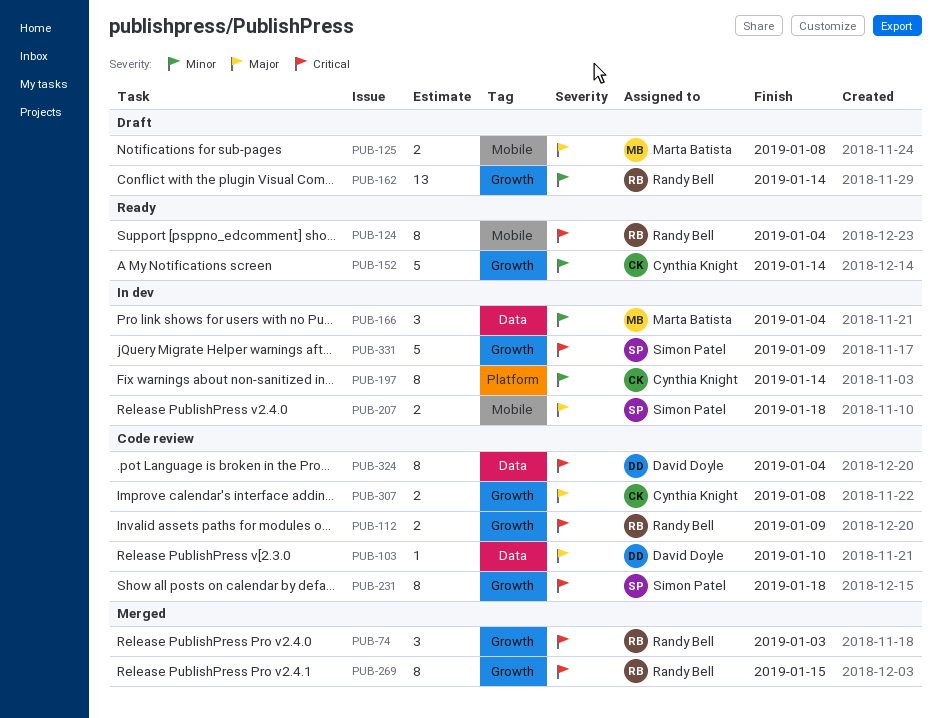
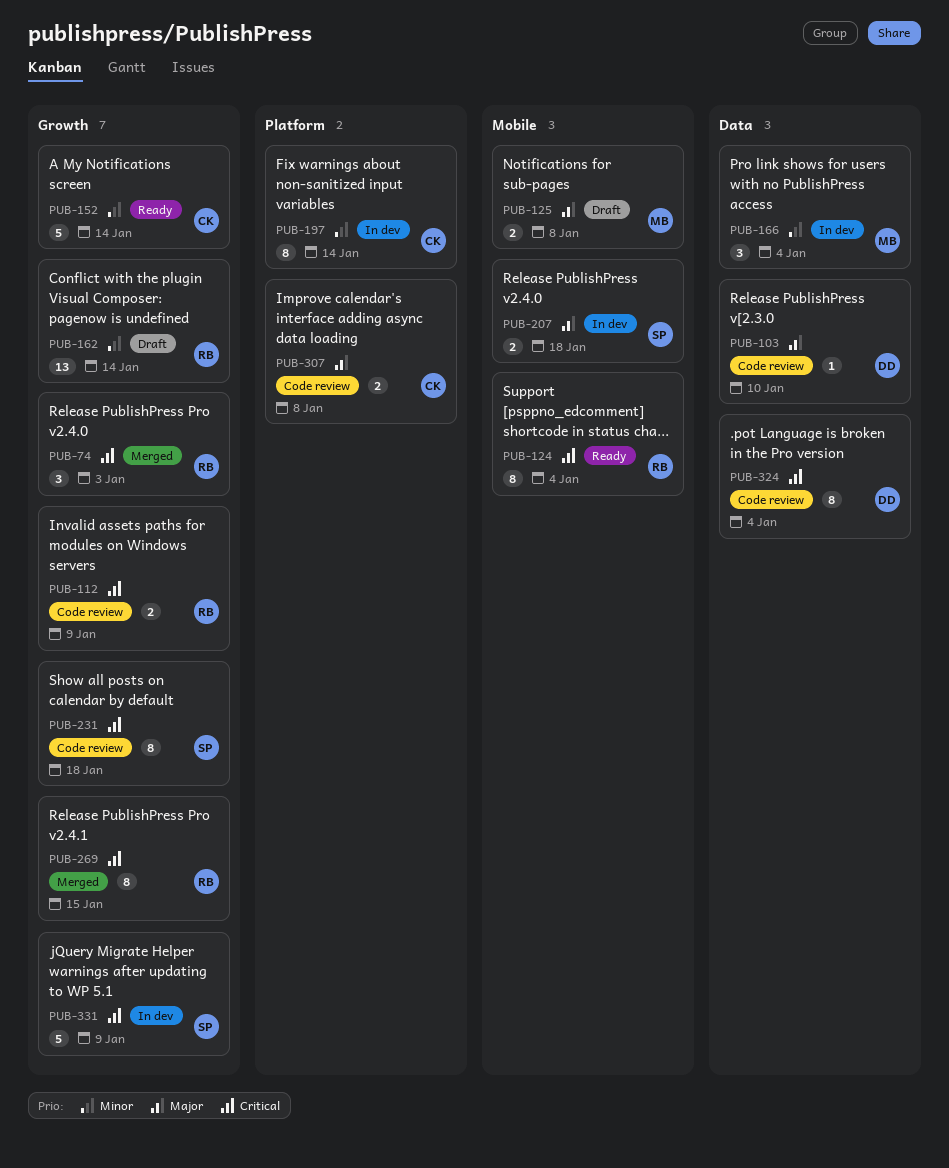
PUB-307, label: Growth -> Platform

